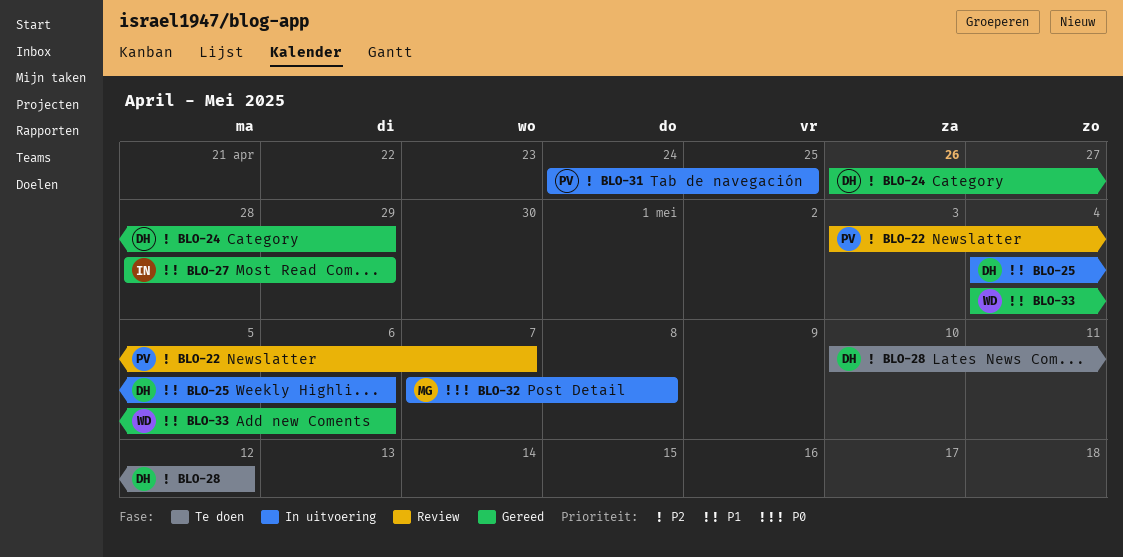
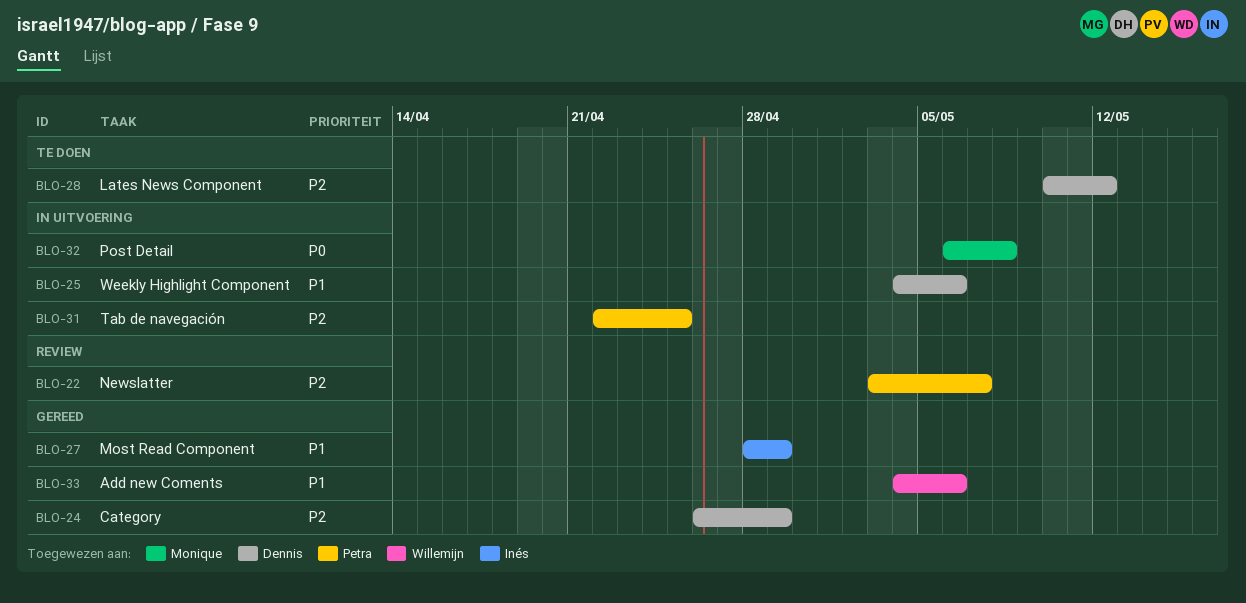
BLO-31, start: Apr 24 -> Apr 22
BLO-32, start: May 7 -> May 6

